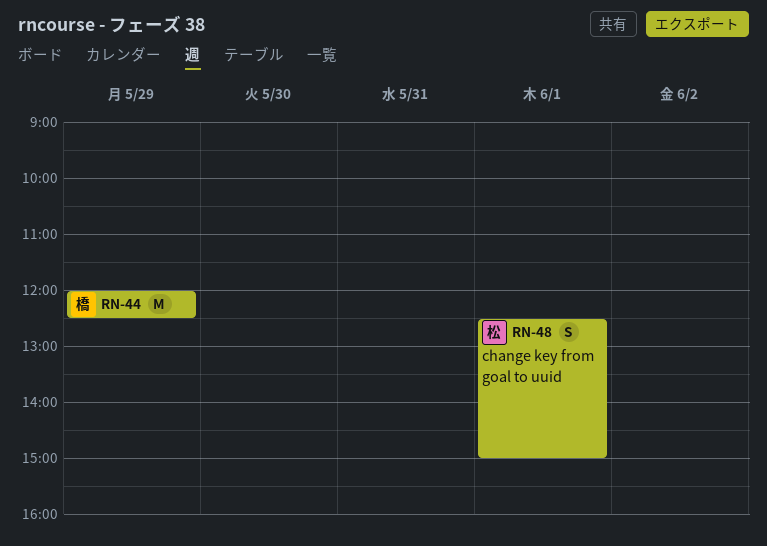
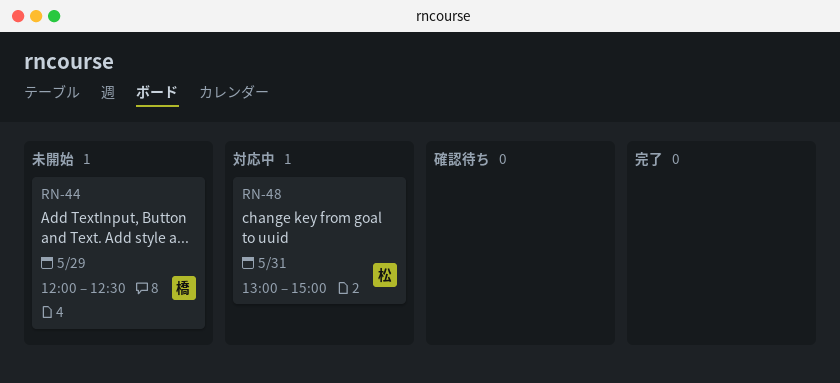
RN-48, day: Jun 1 -> May 31
RN-48, begins: 12:30 -> 13:00

